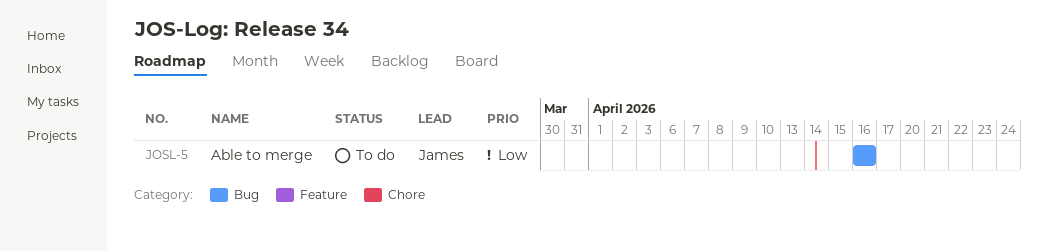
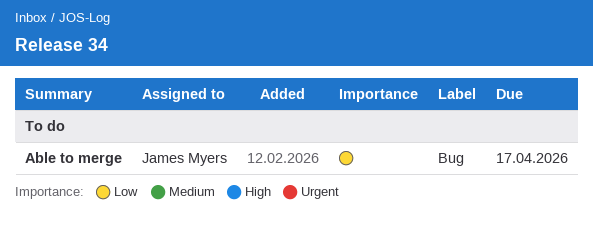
Able to merge, due: Apr 16 -> Apr 17

